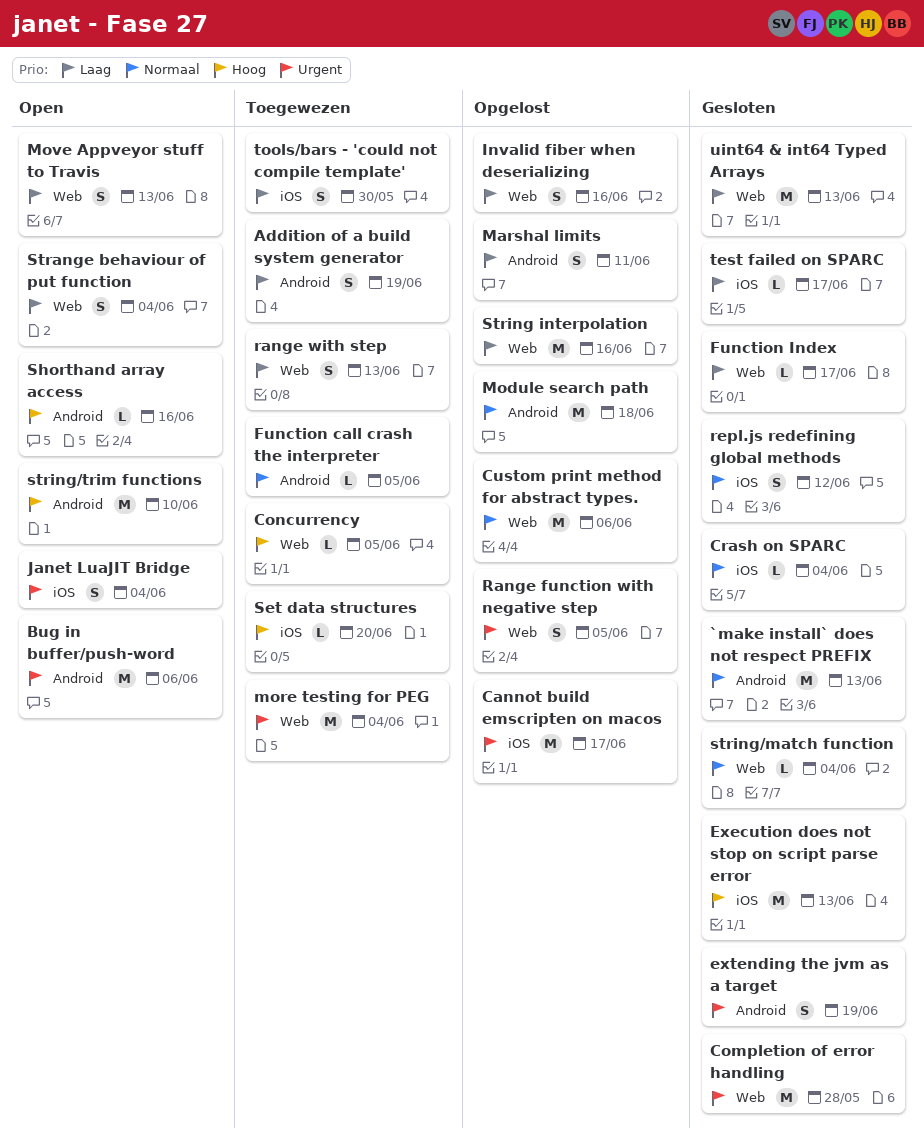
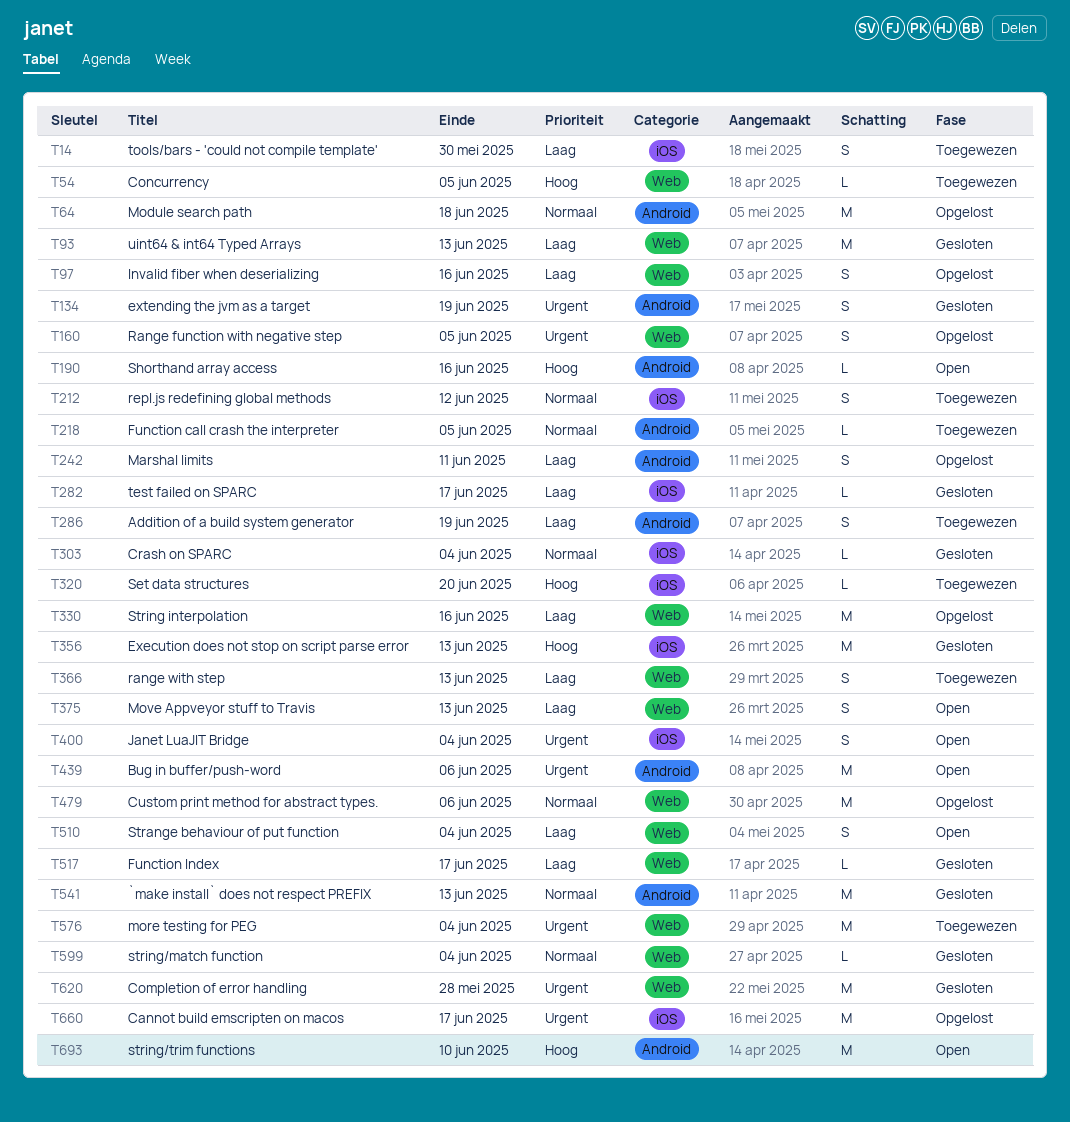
repl.js redefining global methods, status: Gesloten -> Toegewezen

